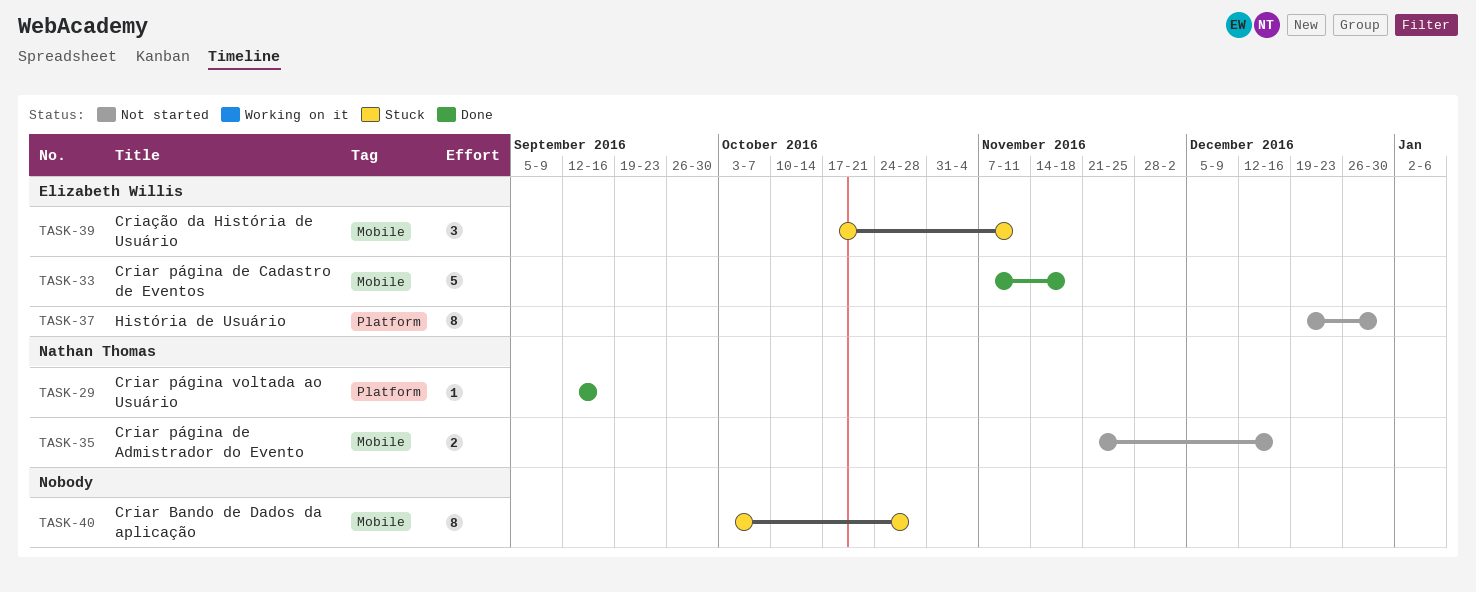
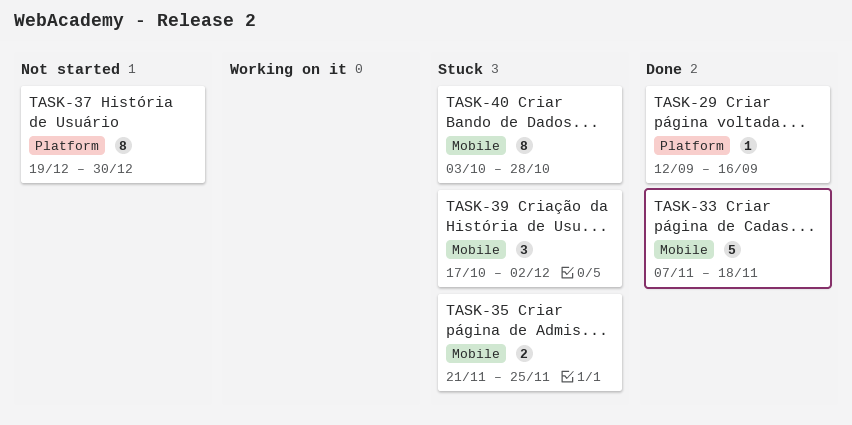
TASK-35, status: Not started -> Stuck
TASK-35, due: Dec 16 -> Nov 25
TASK-39, due: Nov 11 -> Dec 2

